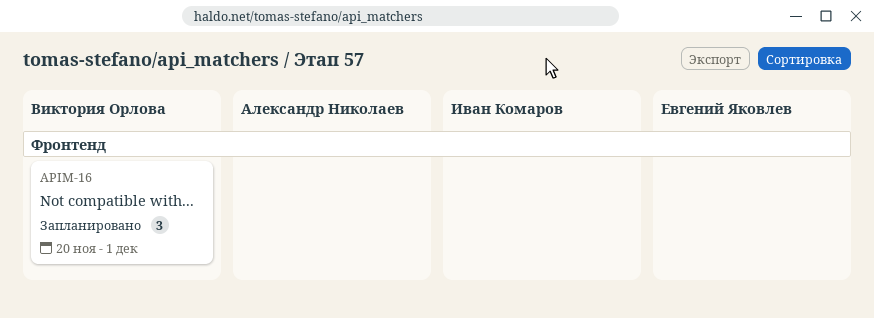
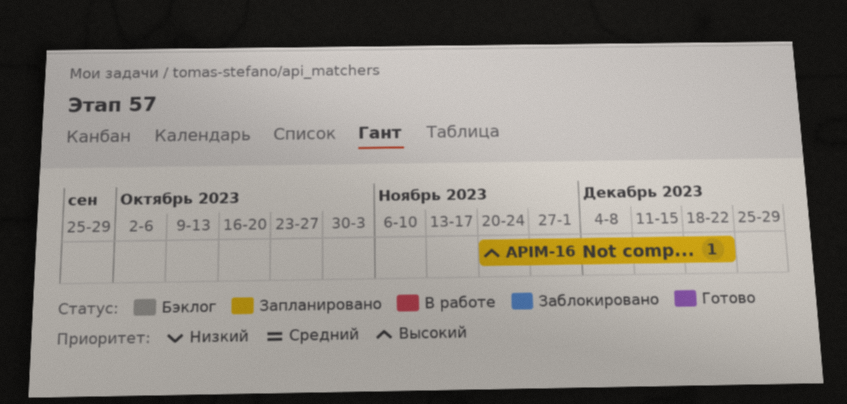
APIM-16, estimate: 3 -> 1
APIM-16, due: Dec 1 -> Dec 22

